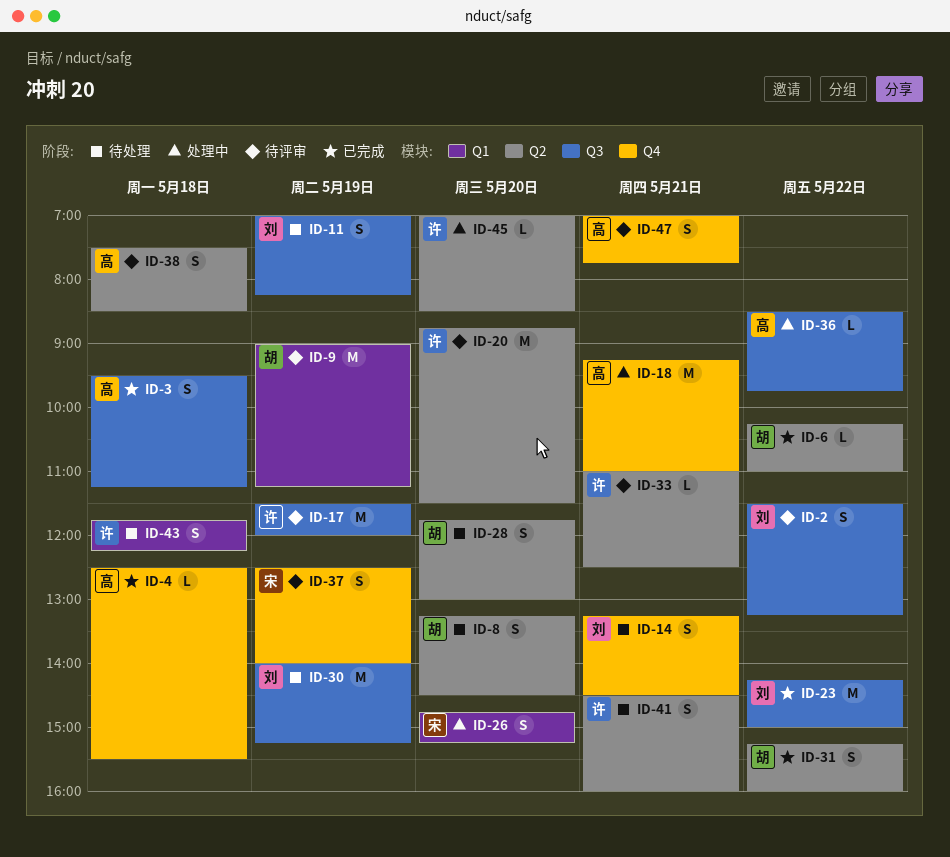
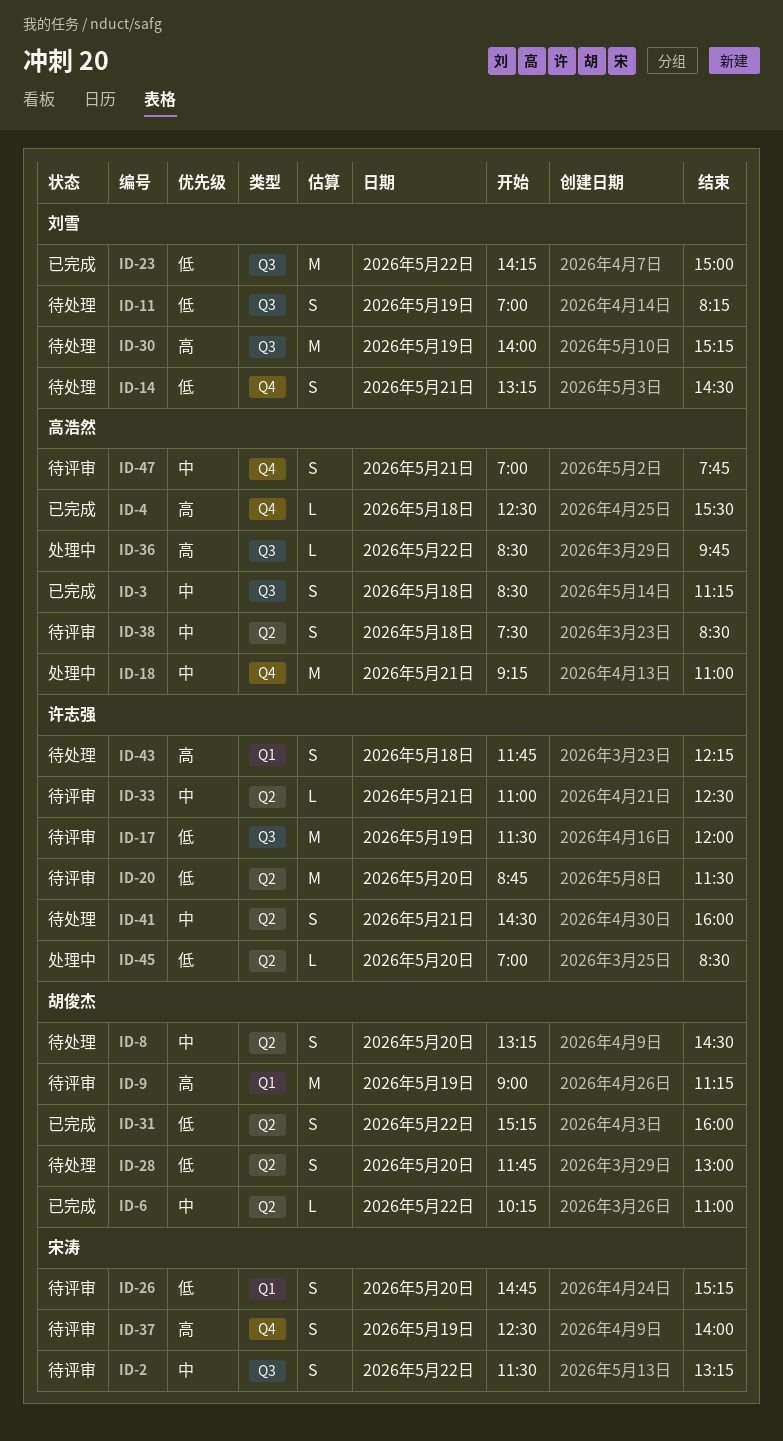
ID-2, owner: 刘雪 -> 宋涛
ID-3, begins: 09:30 -> 08:30
ID-26, status: 处理中 -> 待评审

